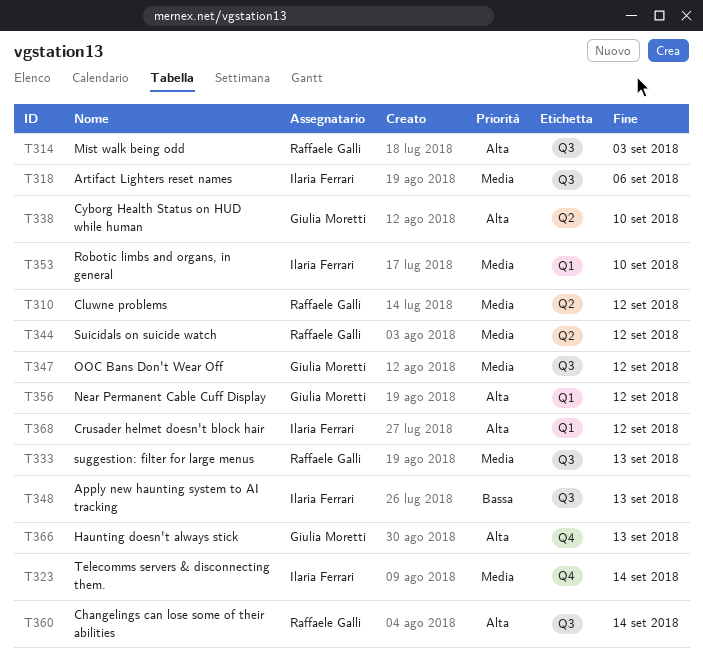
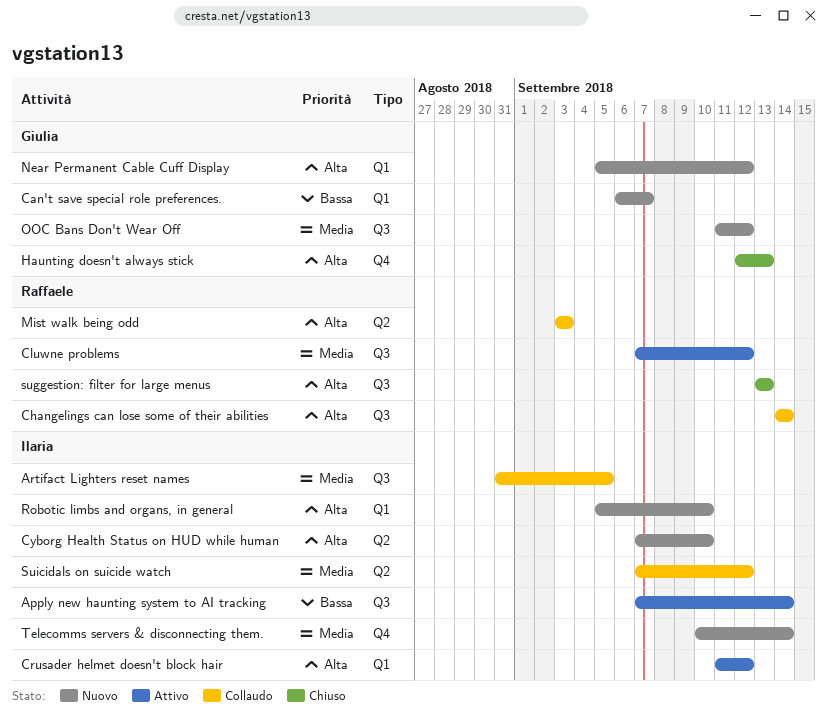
Apply new haunting system to AI tracking, due: Sep 13 -> Sep 14
Artifact Lighters reset names, due: Sep 6 -> Sep 5
Can't save special role preferences.: none -> present
Cluwne problems, label: Q2 -> Q3
Cyborg Health Status on HUD while human, owner: Giulia Moretti -> Ilaria Ferrari
Mist walk being odd, label: Q3 -> Q2
Robotic limbs and organs, in general, priority: Media -> Alta
suggestion: filter for large menus, priority: Media -> Alta
Suicidals on suicide watch, owner: Raffaele Galli -> Ilaria Ferrari

